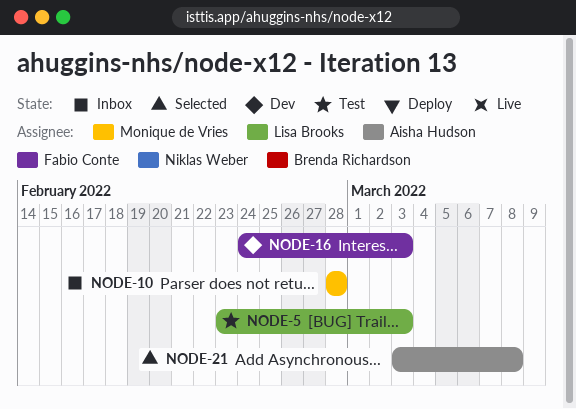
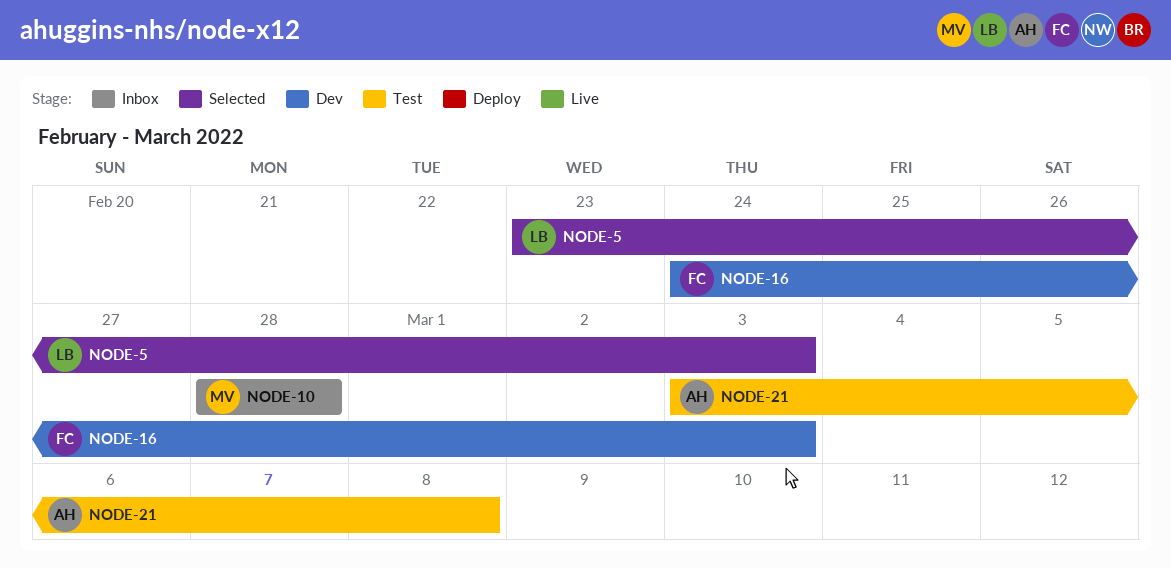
NODE-5, status: Test -> Selected
NODE-21, status: Selected -> Test

